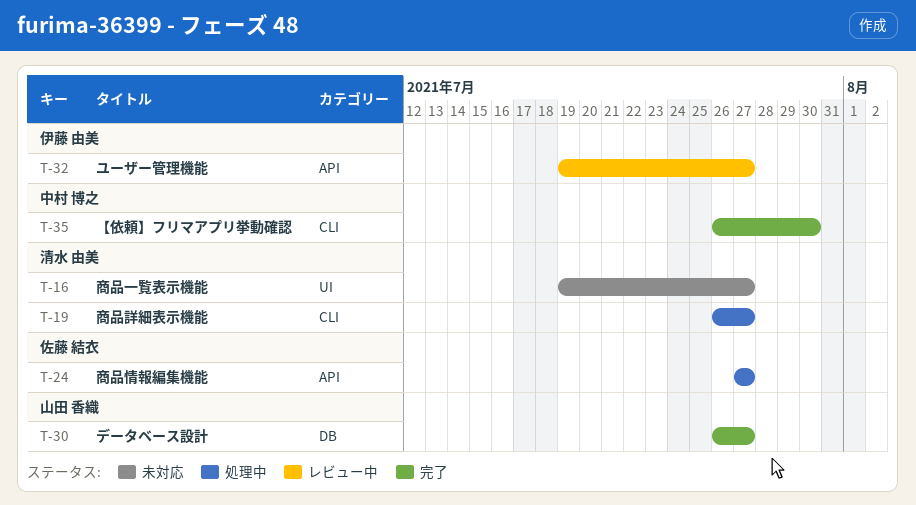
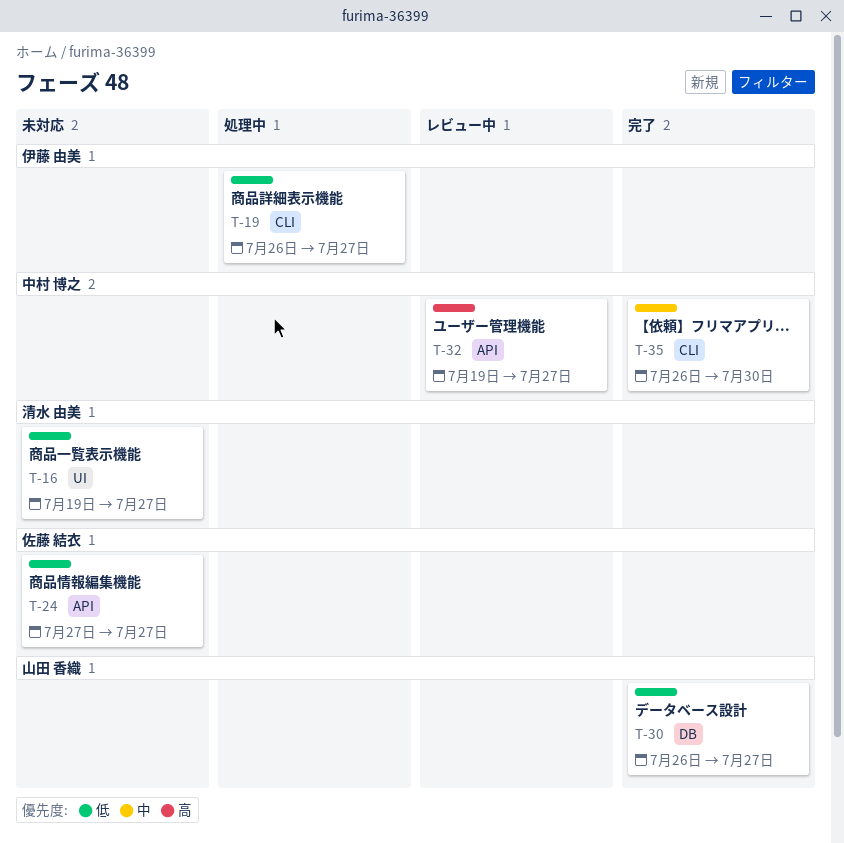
T-19, owner: 清水 由美 -> 伊藤 由美
T-24, status: 処理中 -> 未対応
T-32, owner: 伊藤 由美 -> 中村 博之

